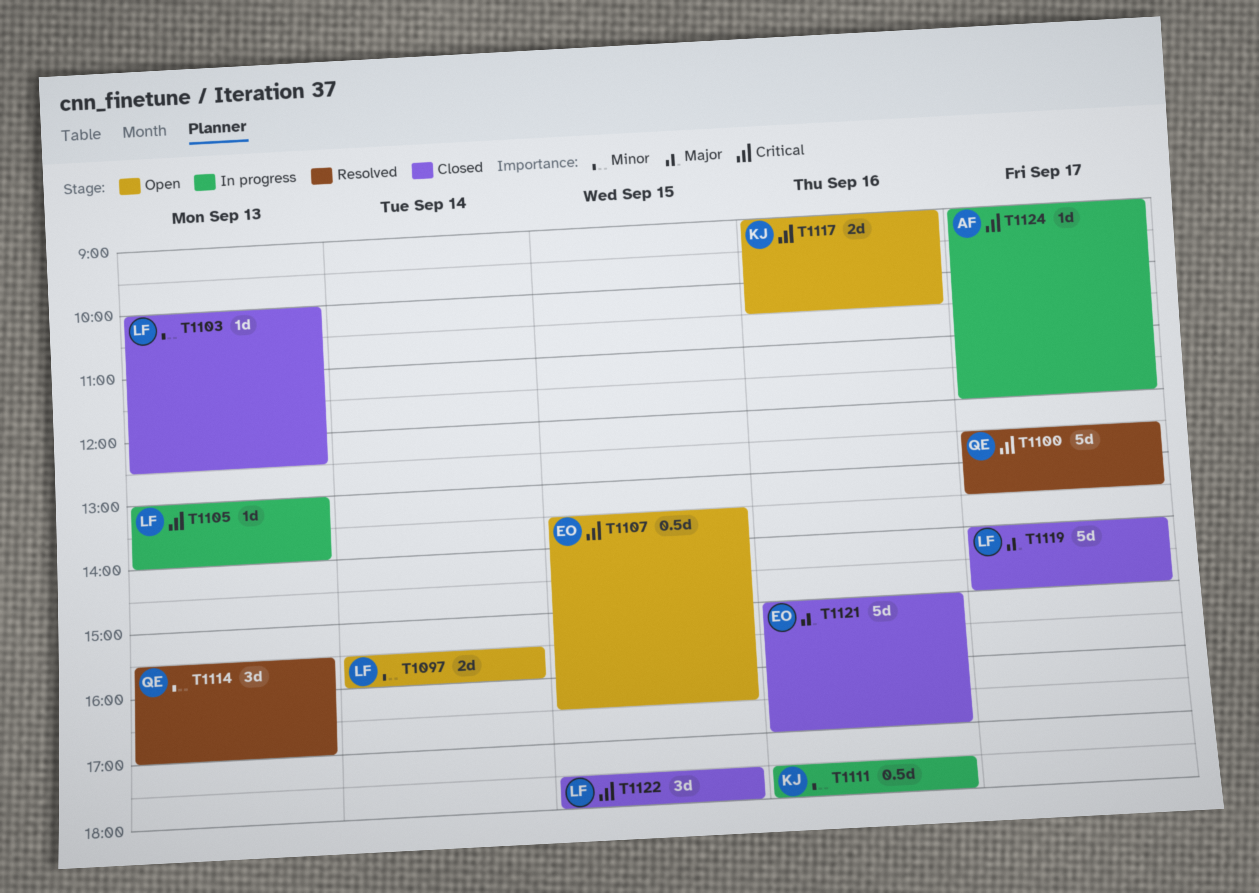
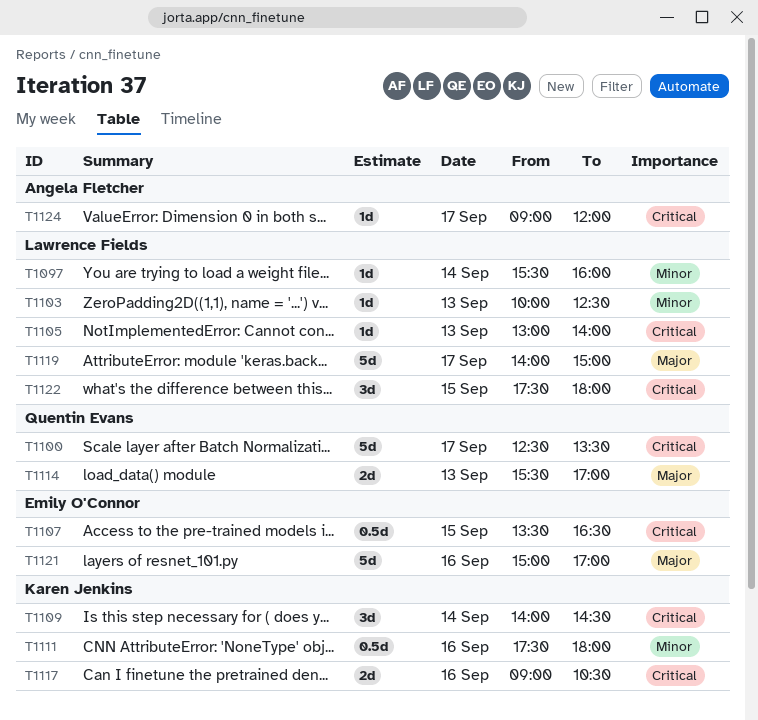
T1097, estimate: 2d -> 1d
T1109: none -> present
T1114, priority: Minor -> Major
T1114, estimate: 3d -> 2d

